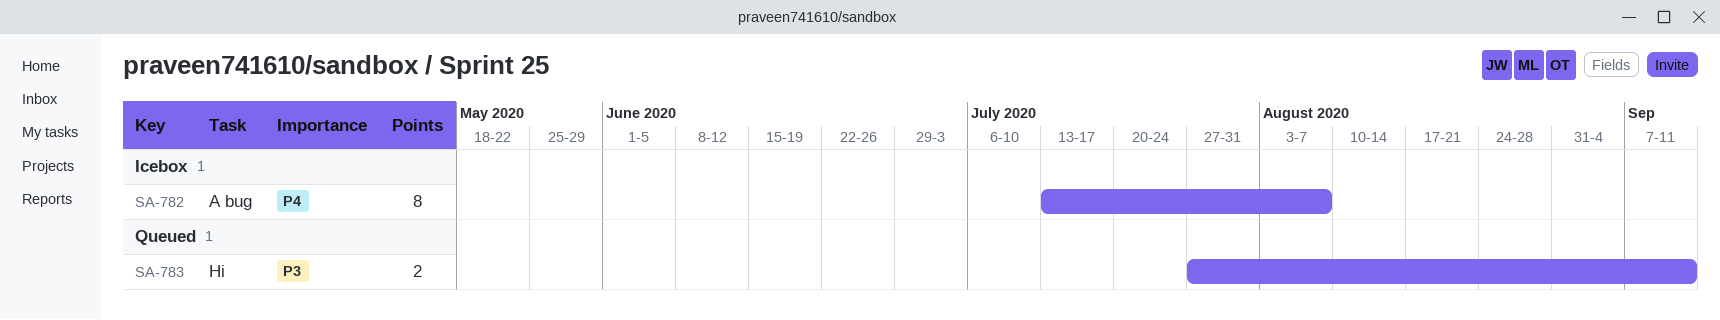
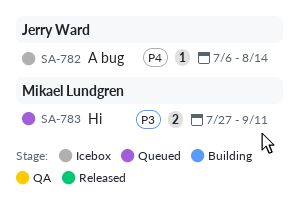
SA-782, estimate: 8 -> 1
SA-782, start: Jul 13 -> Jul 6
SA-782, due: Aug 7 -> Aug 14

